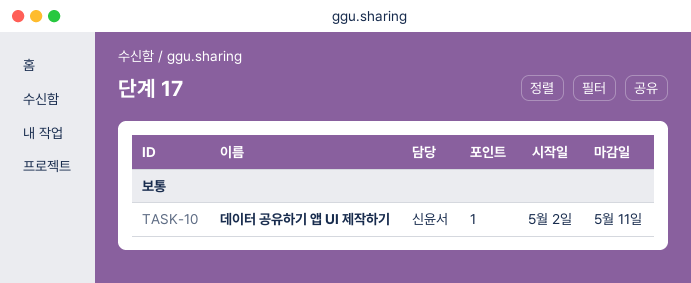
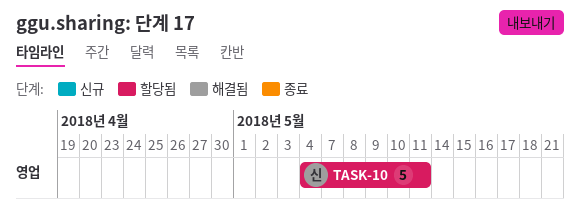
TASK-10, estimate: 1 -> 5
TASK-10, start: May 2 -> May 4

